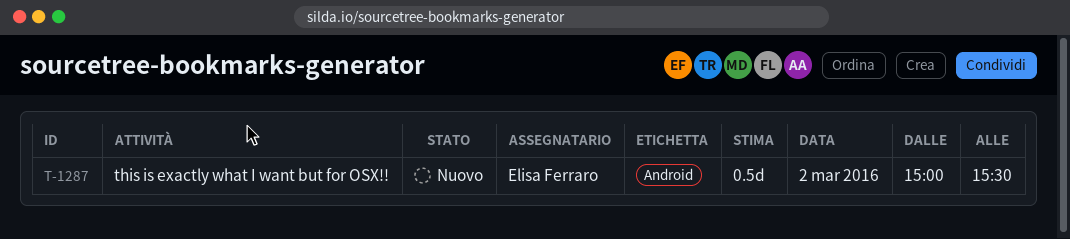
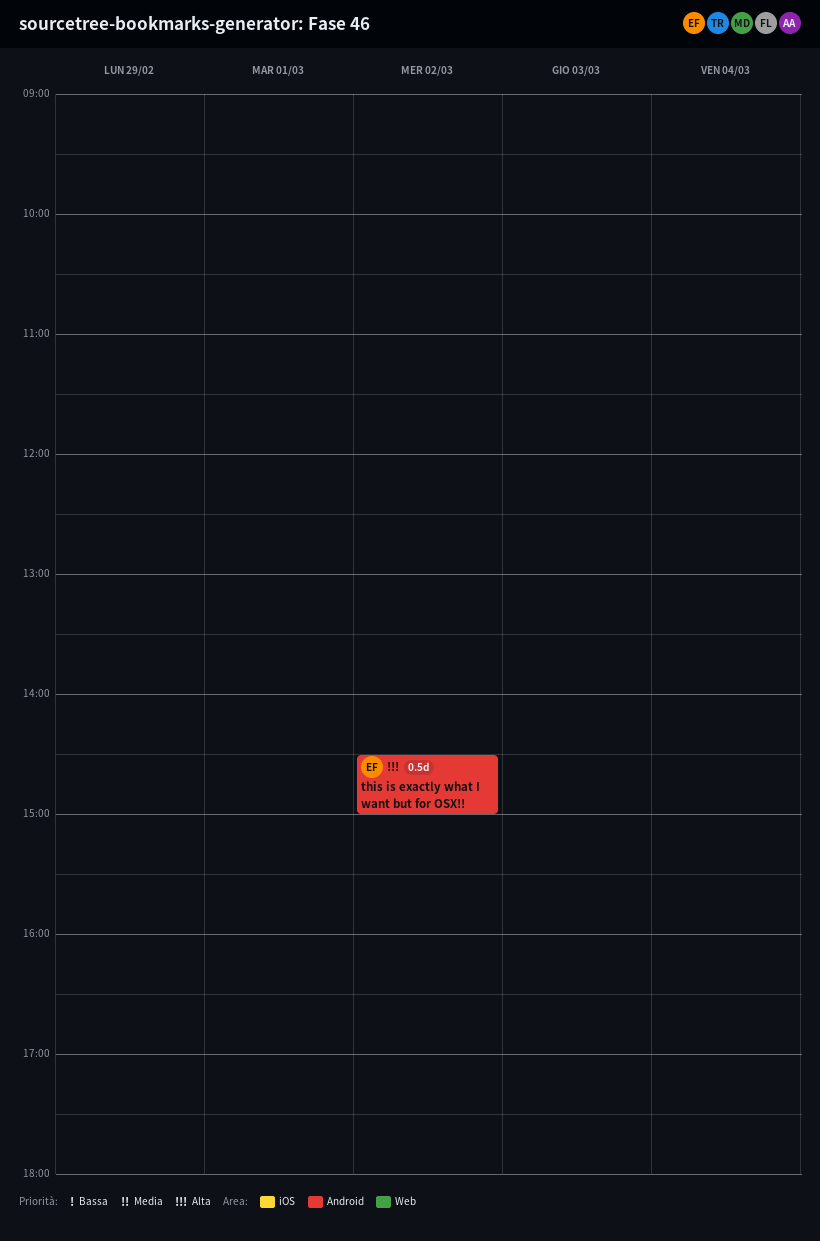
this is exactly what I want but for OSX!!, begins: 15:00 -> 14:30
this is exactly what I want but for OSX!!, ends: 15:30 -> 15:00

